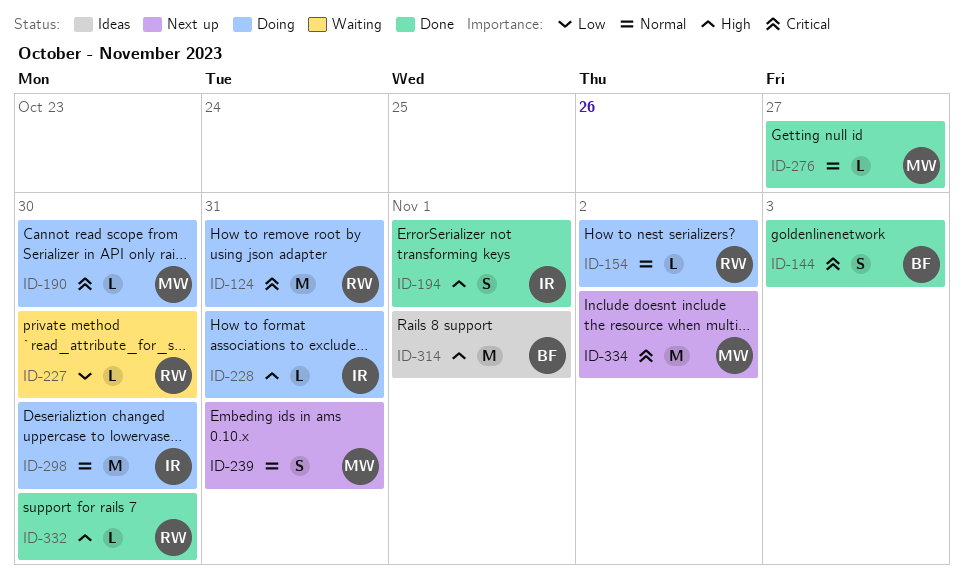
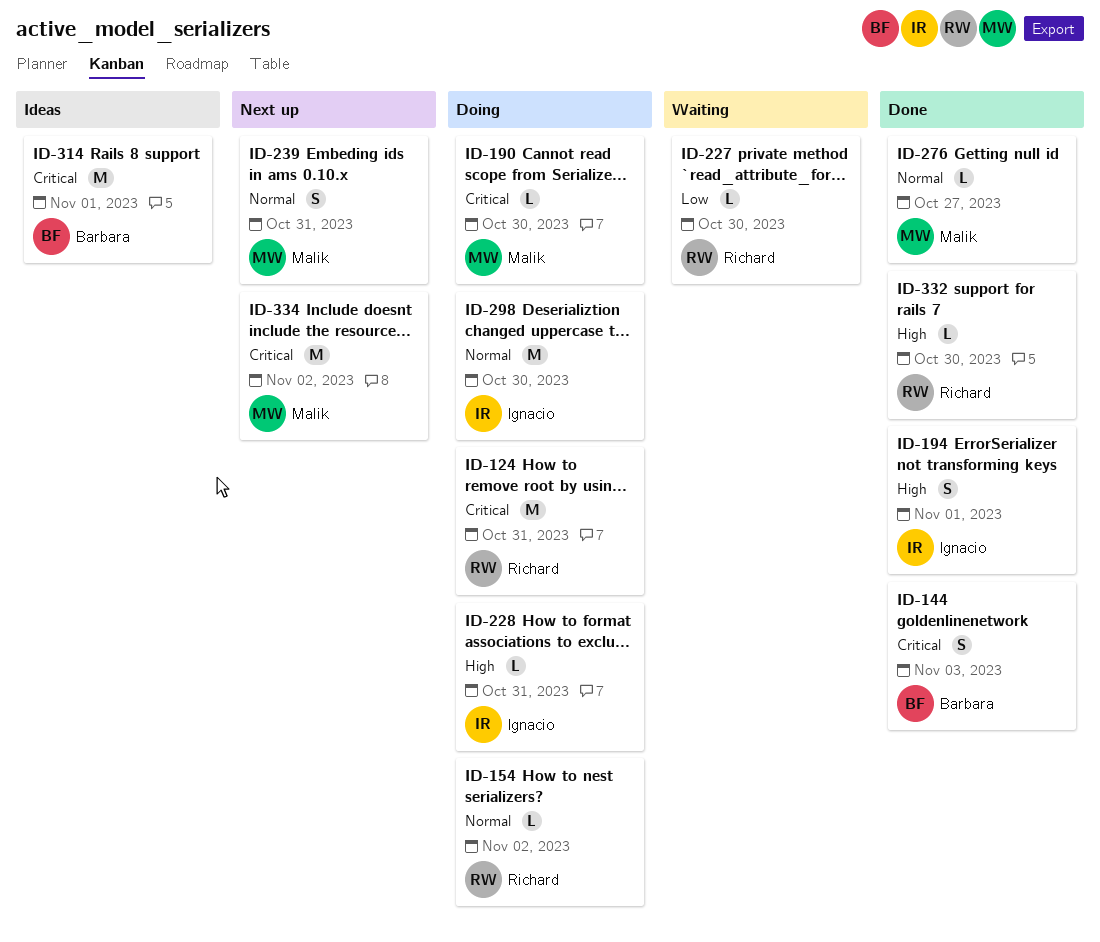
ID-314, priority: High -> Critical

